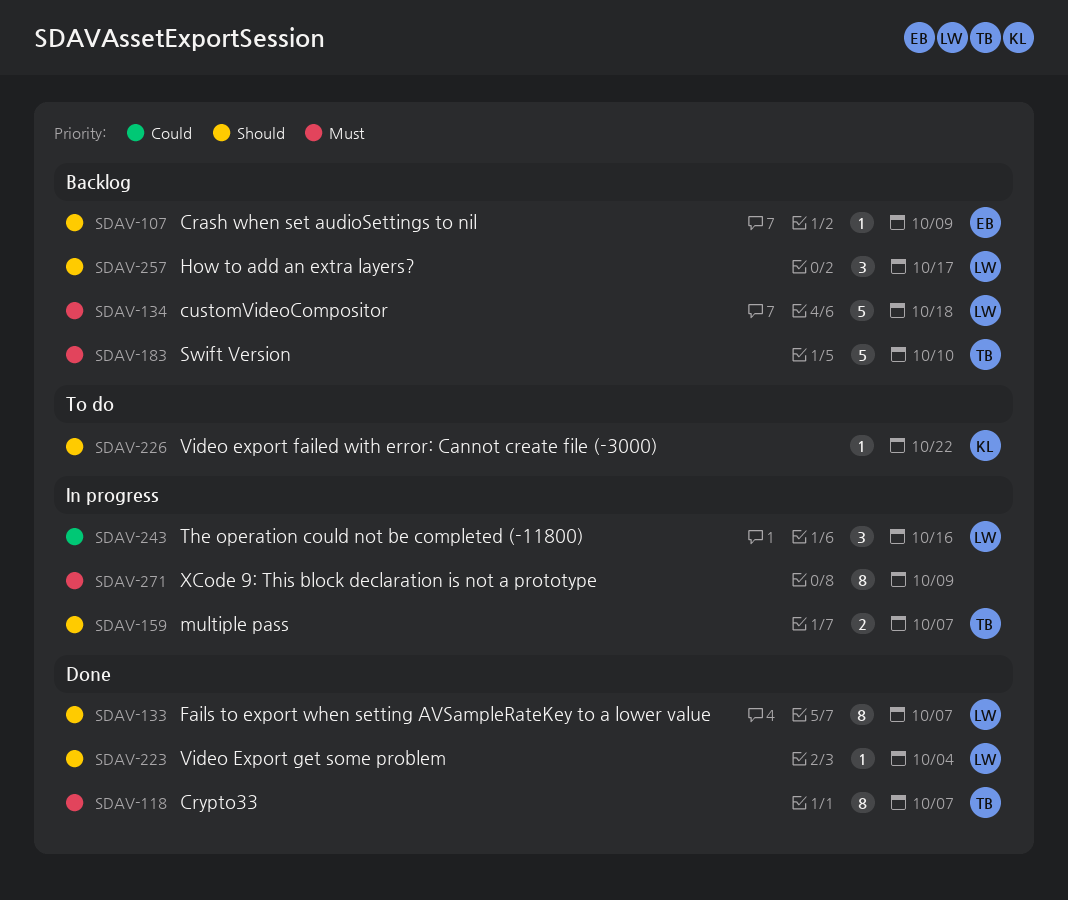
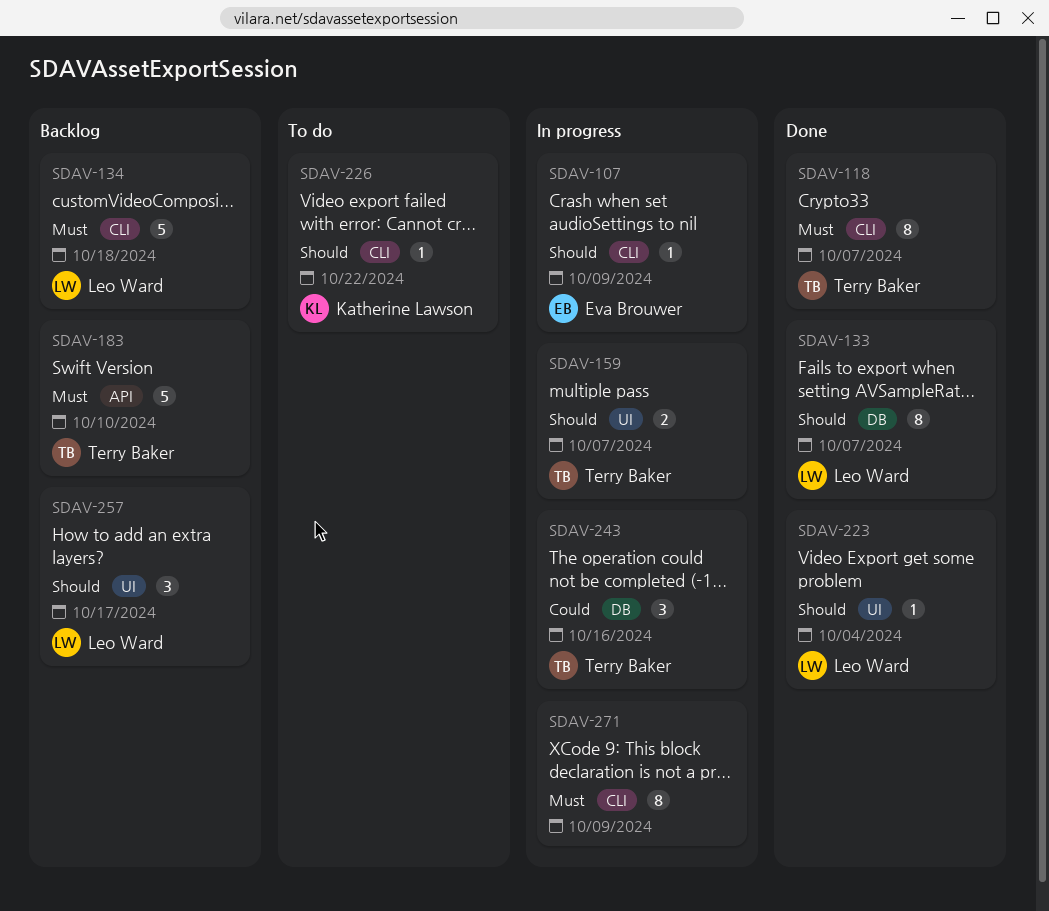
SDAV-107, status: Backlog -> In progress
SDAV-243, owner: Leo Ward -> Terry Baker

